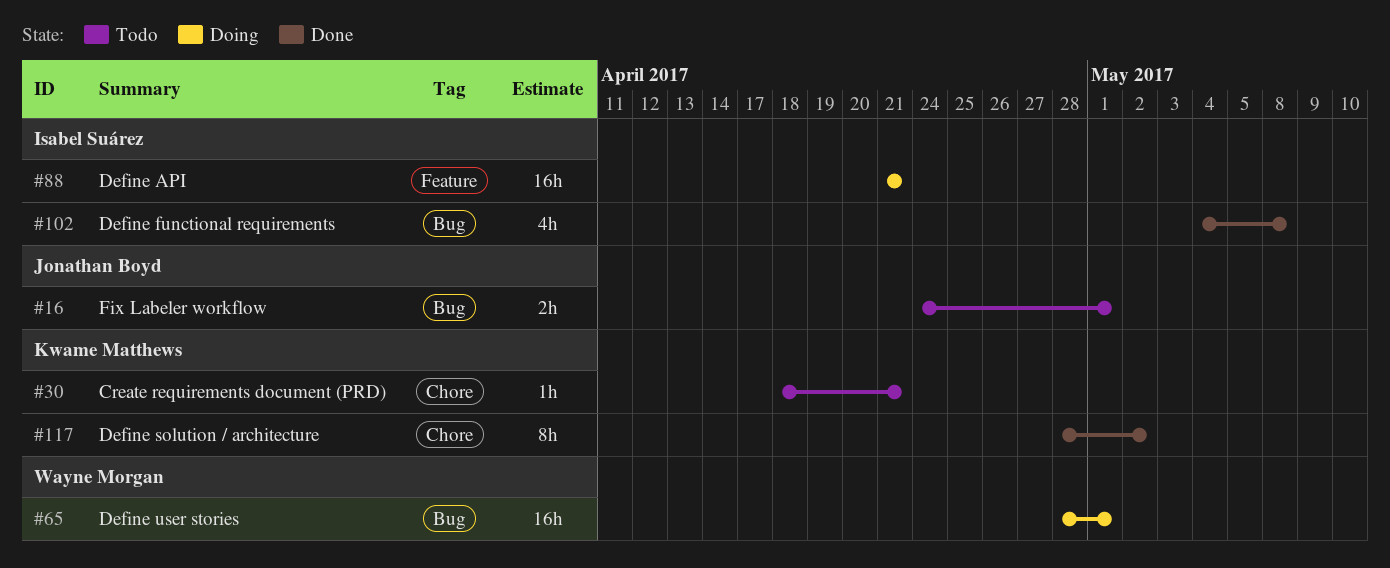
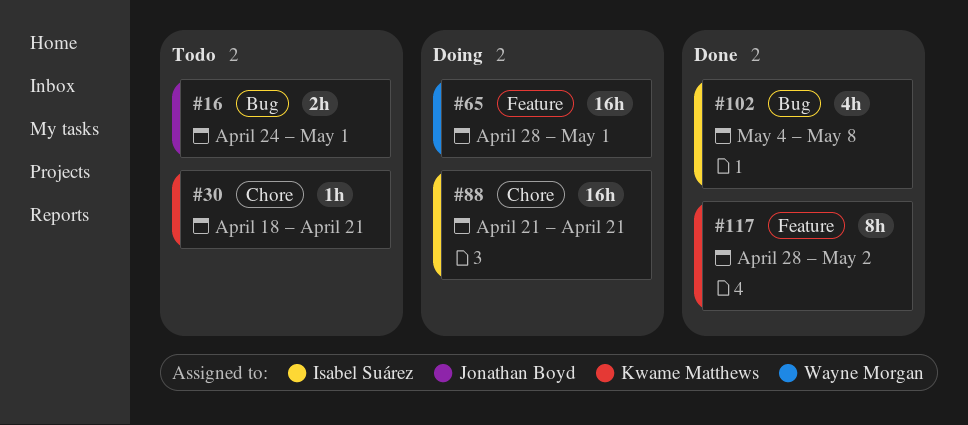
#65, label: Bug -> Feature
#88, label: Feature -> Chore
#117, label: Chore -> Feature

